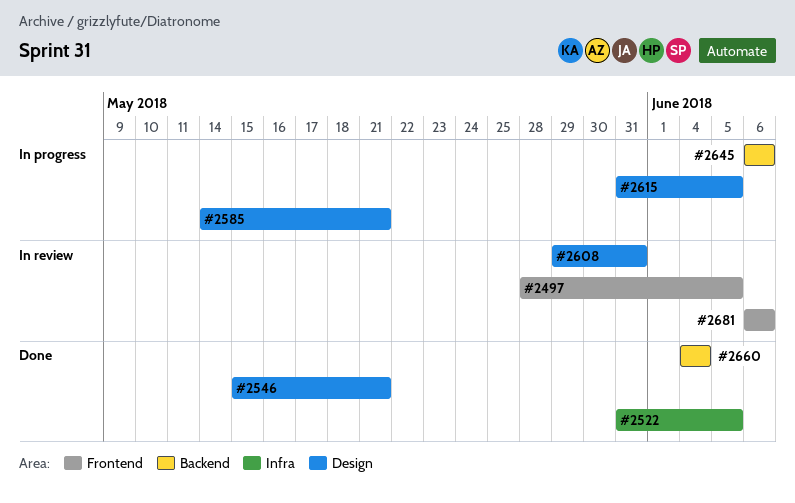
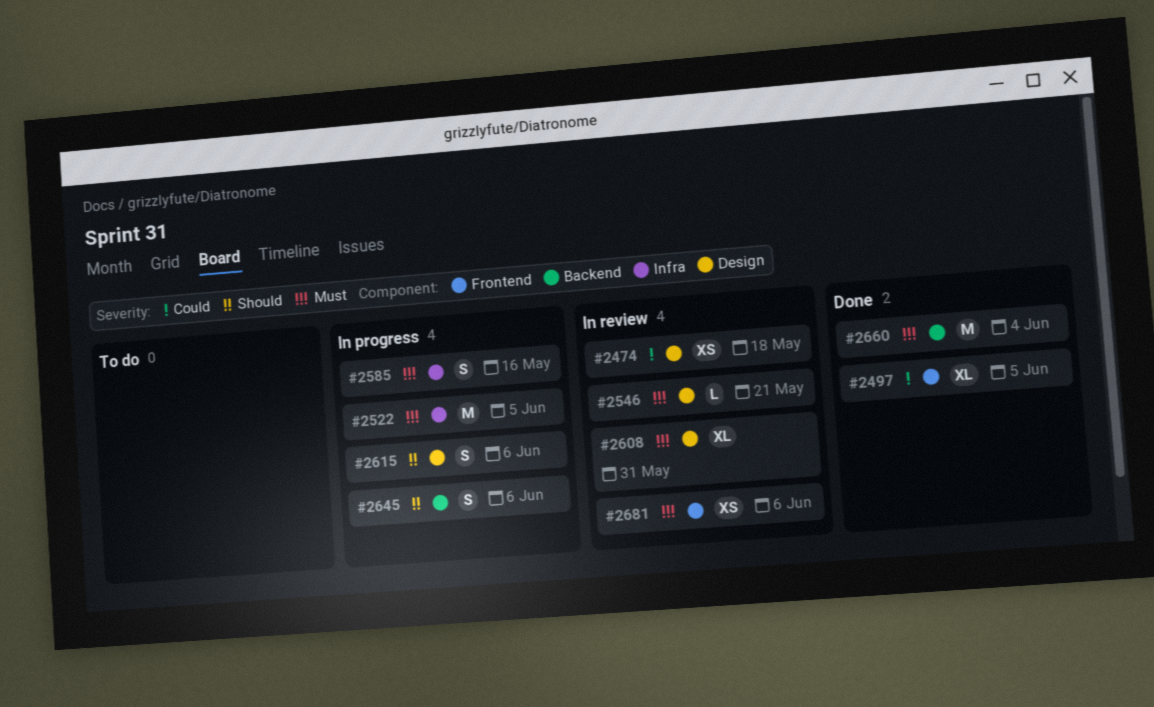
#2474: none -> present
#2497, status: In review -> Done
#2522, status: Done -> In progress
#2546, status: Done -> In review
#2585, label: Design -> Infra
#2585, due: May 21 -> May 16
#2615, due: Jun 5 -> Jun 6

